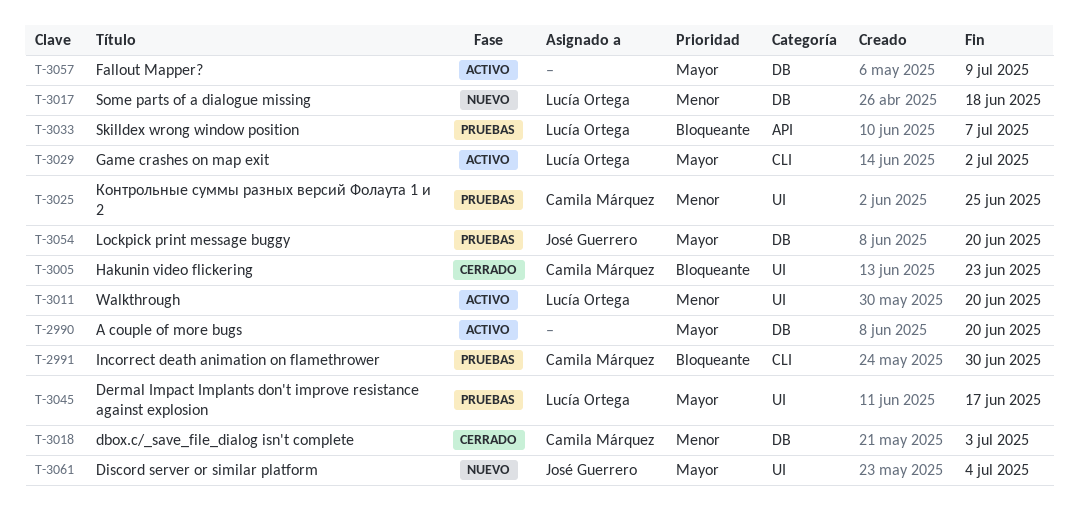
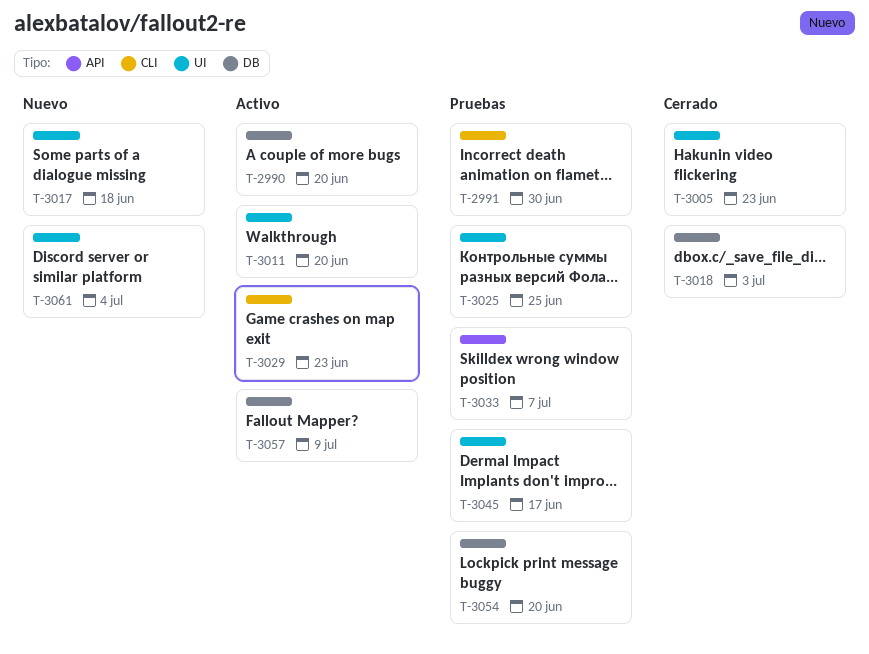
T-3017, label: DB -> UI
T-3029, due: Jul 2 -> Jun 23

